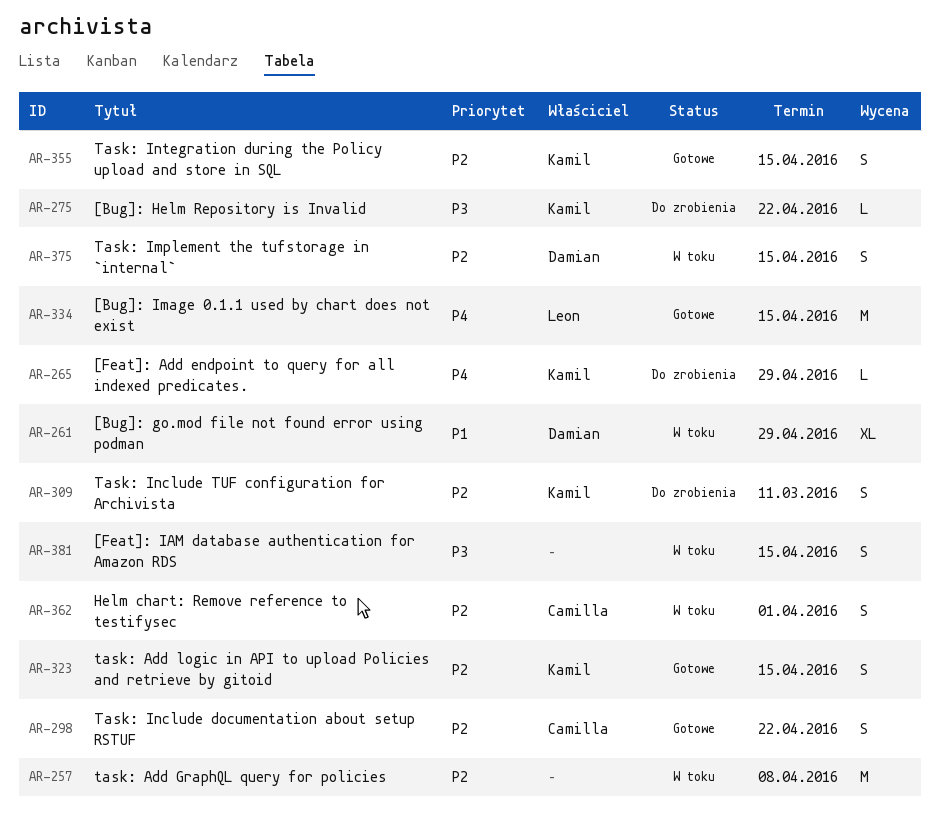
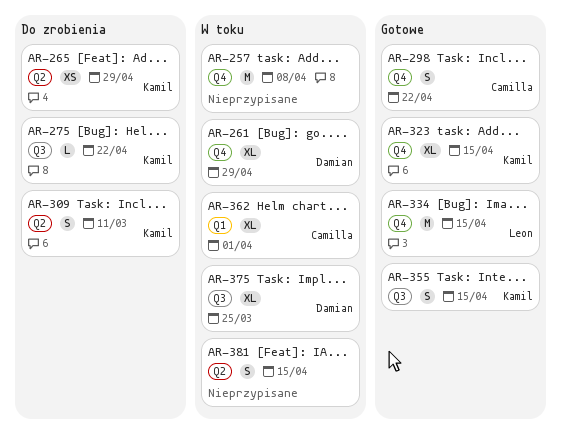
AR-265, estimate: L -> XS
AR-323, estimate: S -> XL
AR-362, estimate: S -> XL
AR-375, estimate: S -> XL
AR-375, due: Apr 15 -> Mar 25

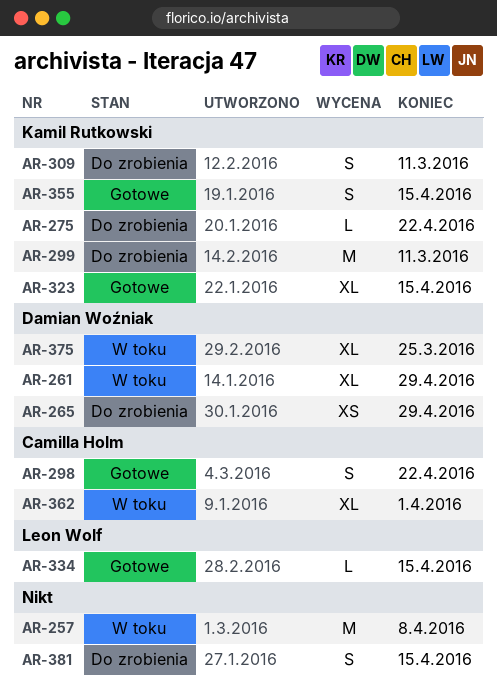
AR-265, owner: Kamil Rutkowski -> Damian Woźniak
AR-299: none -> present
AR-334, estimate: M -> L
AR-381, status: W toku -> Do zrobienia

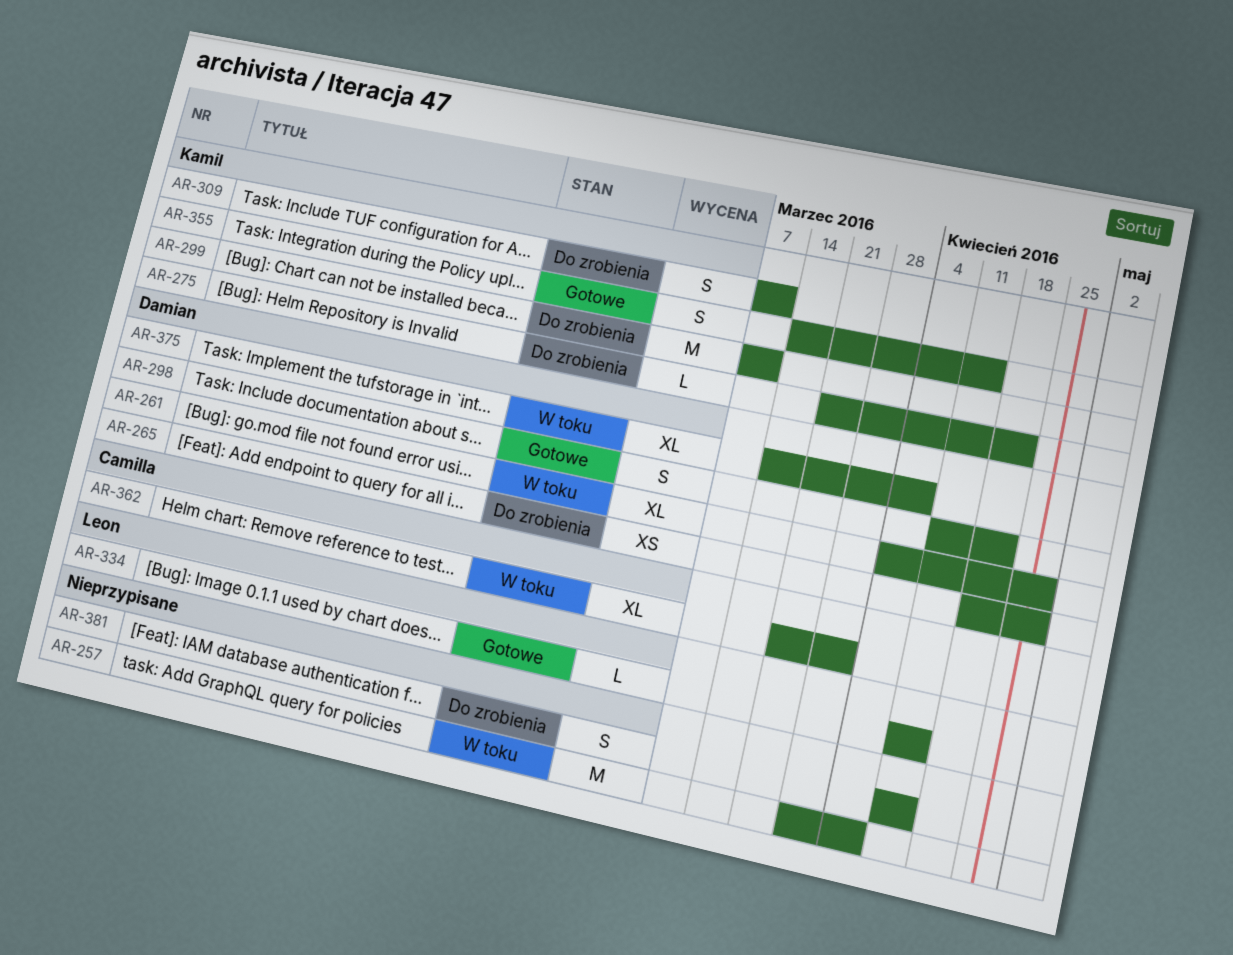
AR-298, owner: Camilla Holm -> Damian Woźniak
AR-323: present -> none
AR-375, due: Mar 25 -> Apr 8

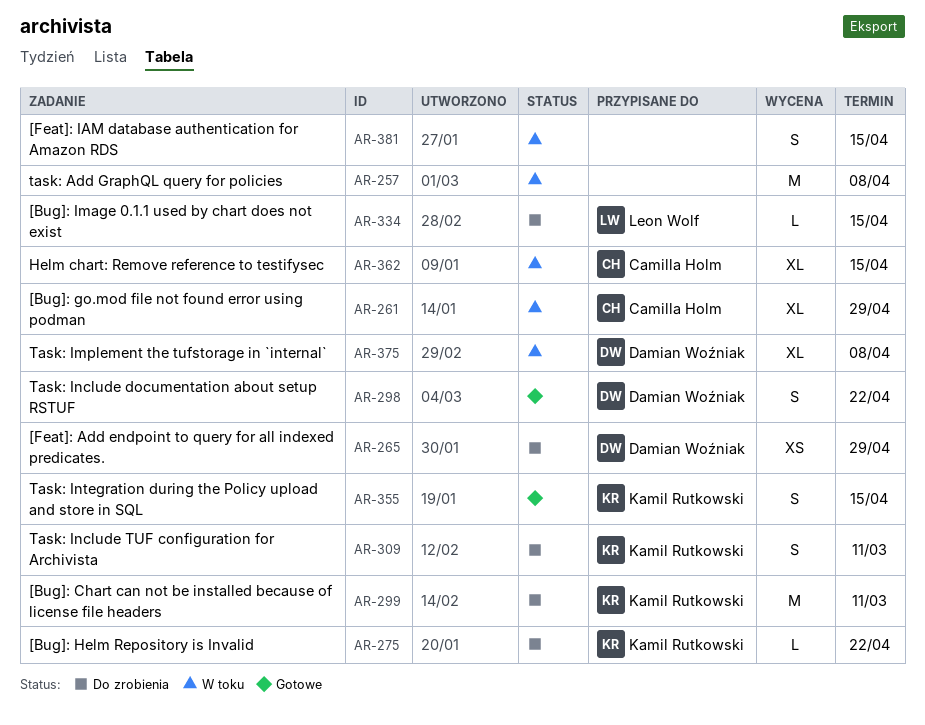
AR-261, owner: Damian Woźniak -> Camilla Holm
AR-334, status: Gotowe -> Do zrobienia
AR-362, due: Apr 1 -> Apr 15
AR-381, status: Do zrobienia -> W toku

